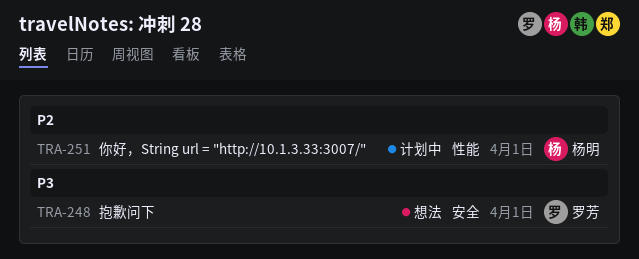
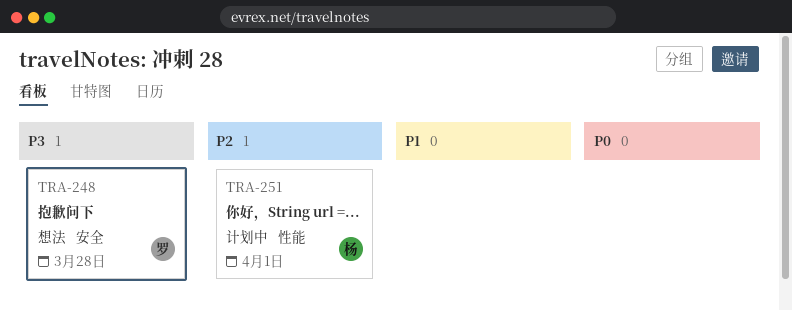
TRA-248, due: Apr 1 -> Mar 28

